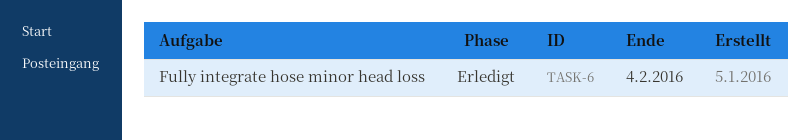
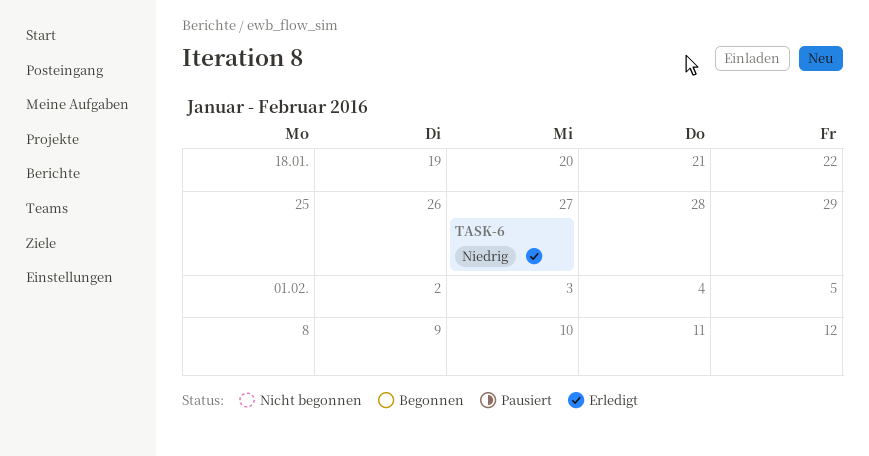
TASK-6, due: Feb 4 -> Jan 27

